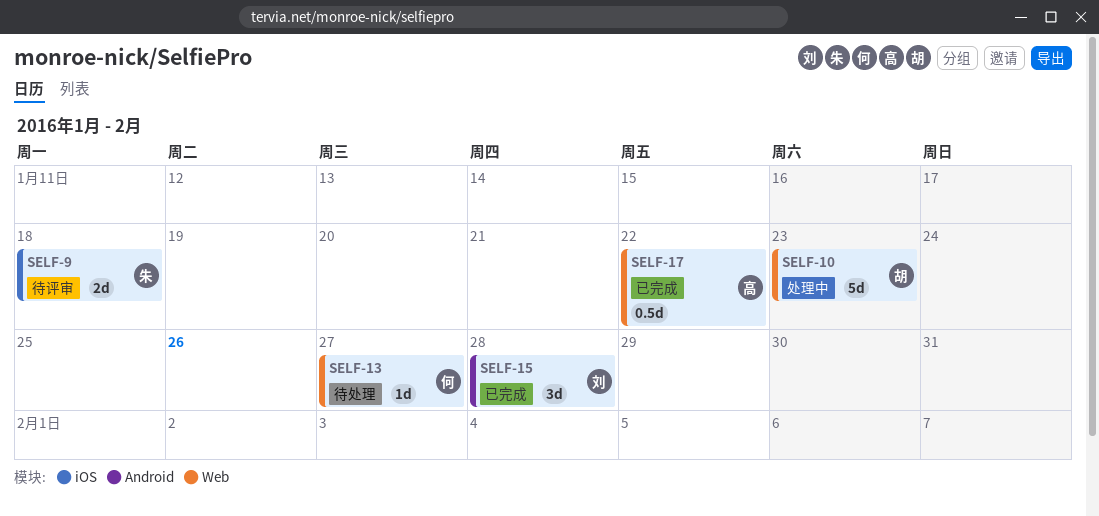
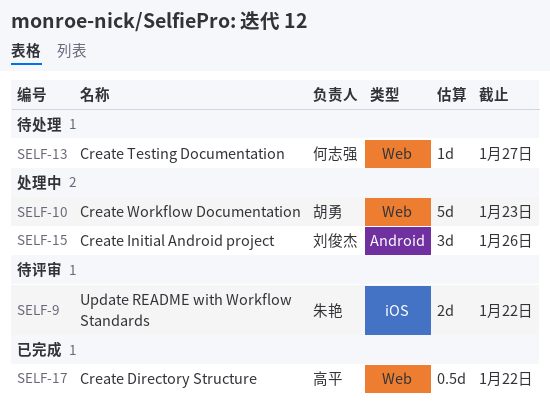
SELF-9, due: Jan 18 -> Jan 22
SELF-15, status: 已完成 -> 处理中
SELF-15, due: Jan 28 -> Jan 26

